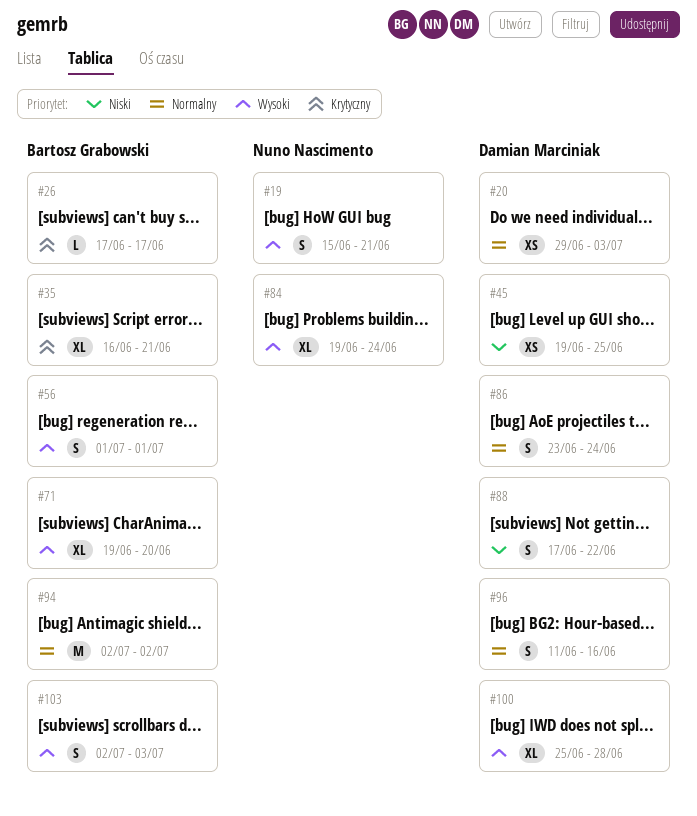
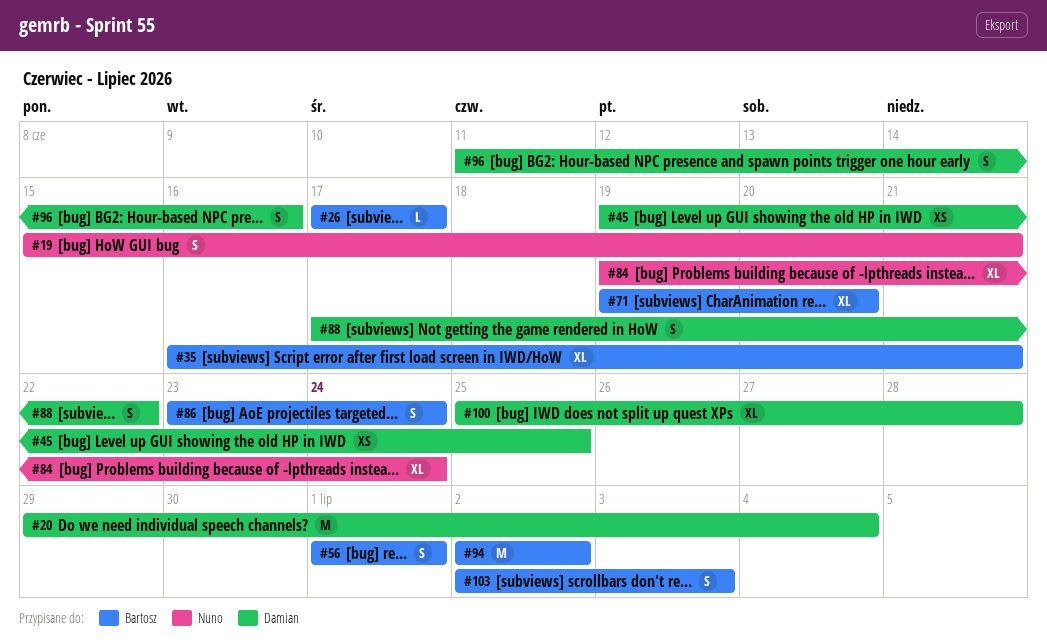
#20, estimate: XS -> M
#20, due: Jul 3 -> Jul 4
#86, owner: Damian Marciniak -> Bartosz Grabowski

